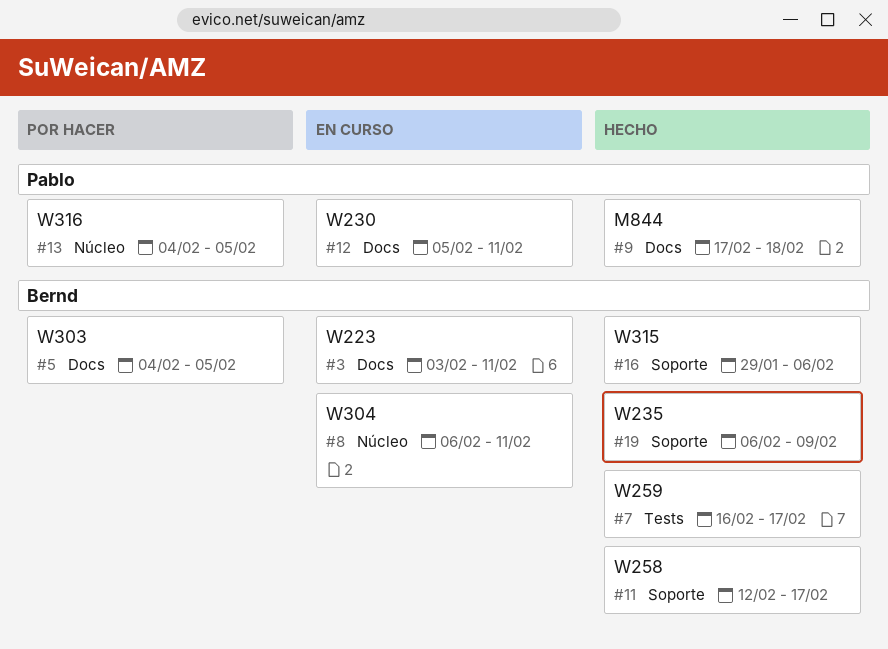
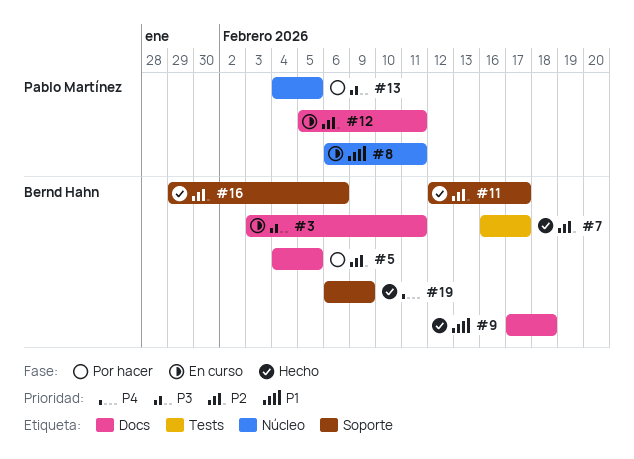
#8, owner: Bernd Hahn -> Pablo Martínez
#9, owner: Pablo Martínez -> Bernd Hahn

